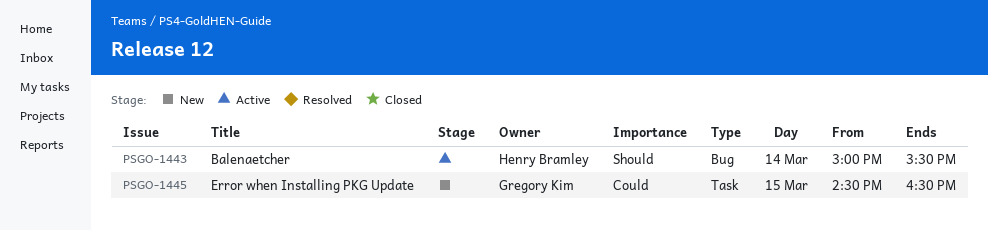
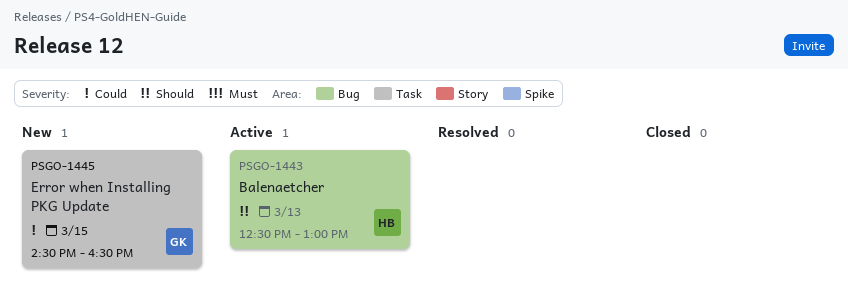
PSGO-1443, day: Mar 14 -> Mar 13
PSGO-1443, begins: 15:00 -> 12:30
PSGO-1443, ends: 15:30 -> 13:00

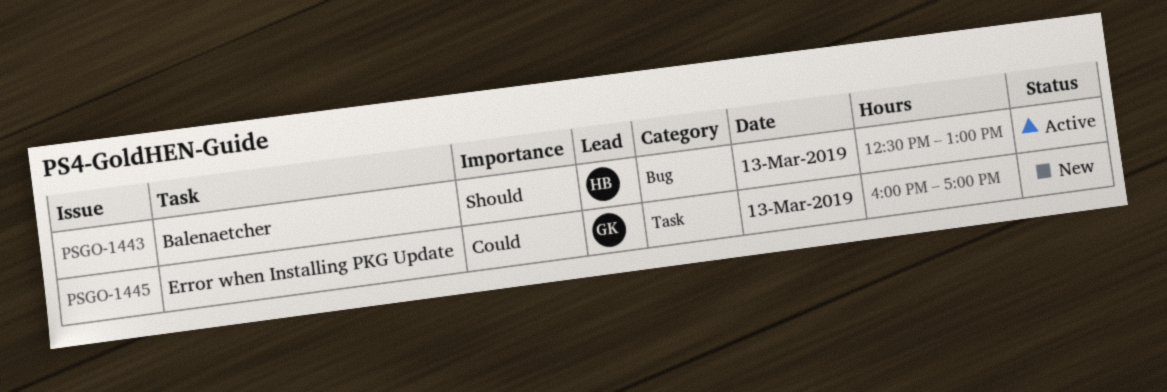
PSGO-1445, day: Mar 15 -> Mar 13
PSGO-1445, begins: 14:30 -> 16:00
PSGO-1445, ends: 16:30 -> 17:00

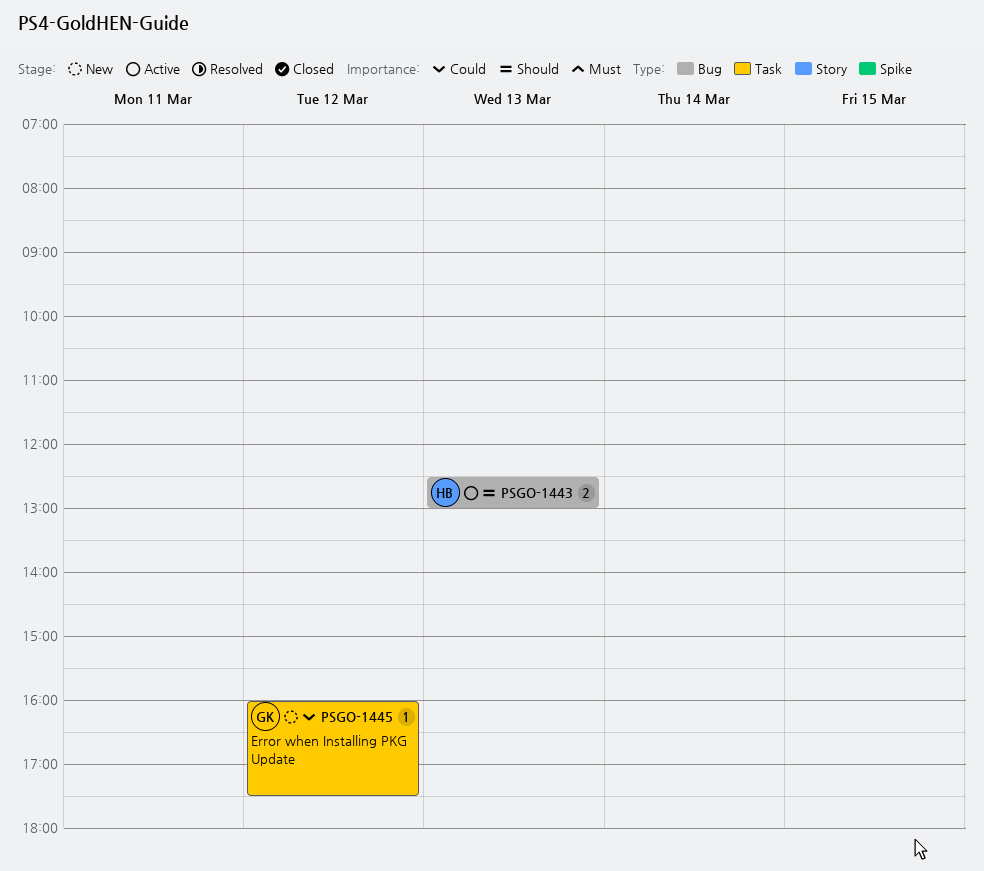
PSGO-1445, day: Mar 13 -> Mar 12
PSGO-1445, ends: 17:00 -> 17:30

